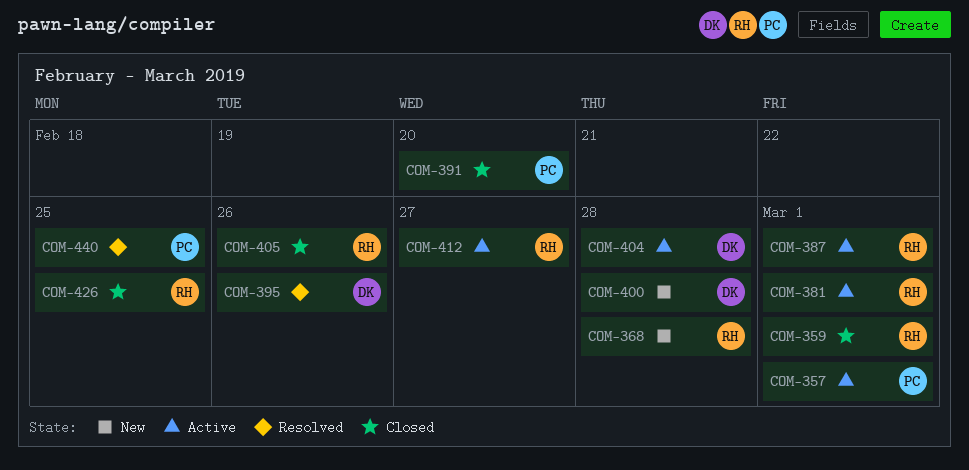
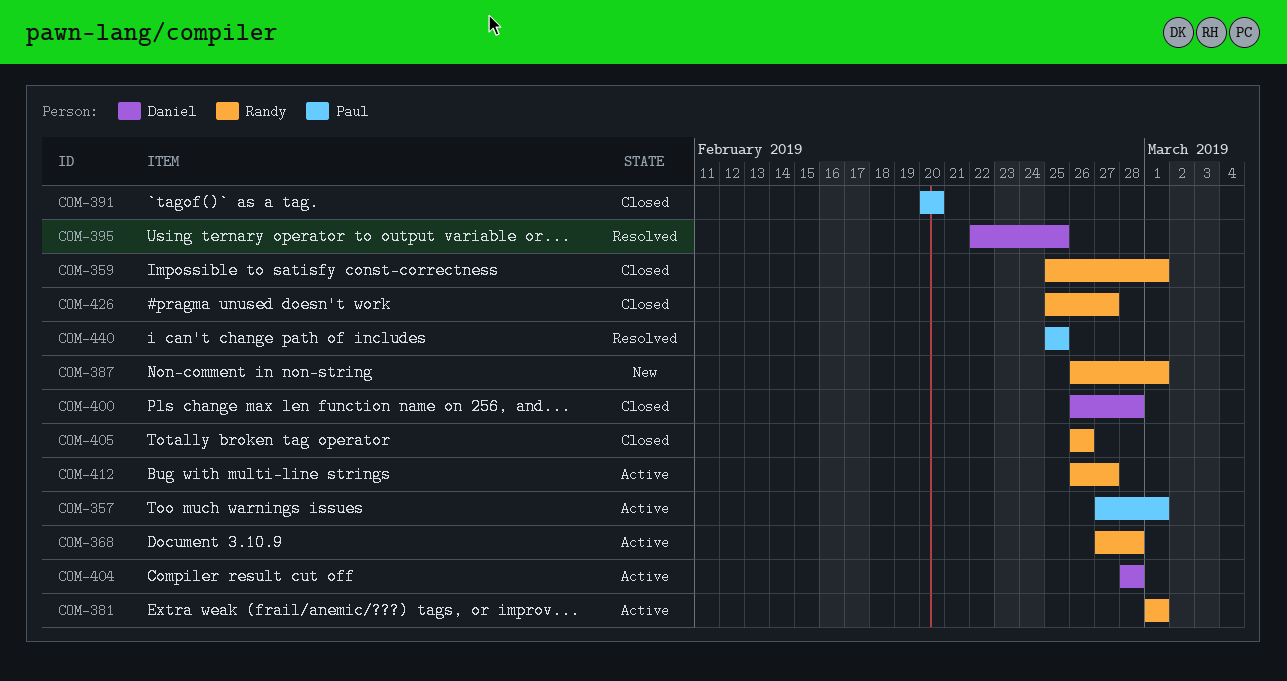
COM-368, status: New -> Active
COM-387, status: Active -> New
COM-395, due: Feb 26 -> Feb 25
COM-400, status: New -> Closed
COM-426, due: Feb 25 -> Feb 27

